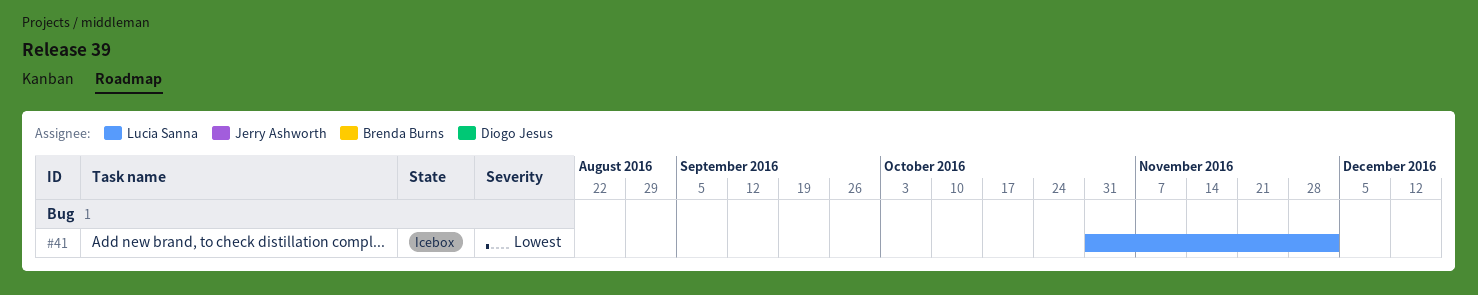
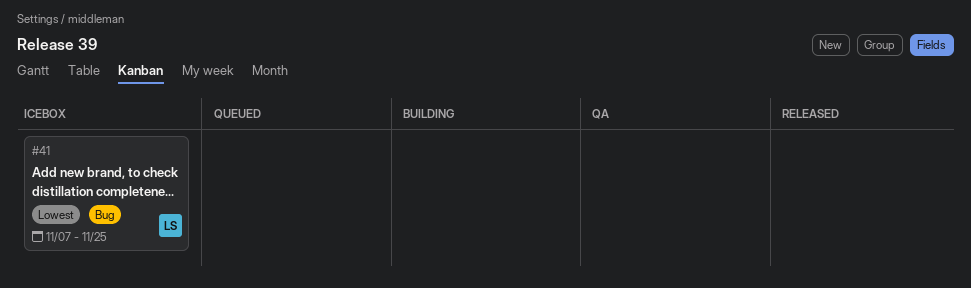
#41, start: Oct 31 -> Nov 7
#41, due: Dec 2 -> Nov 25

